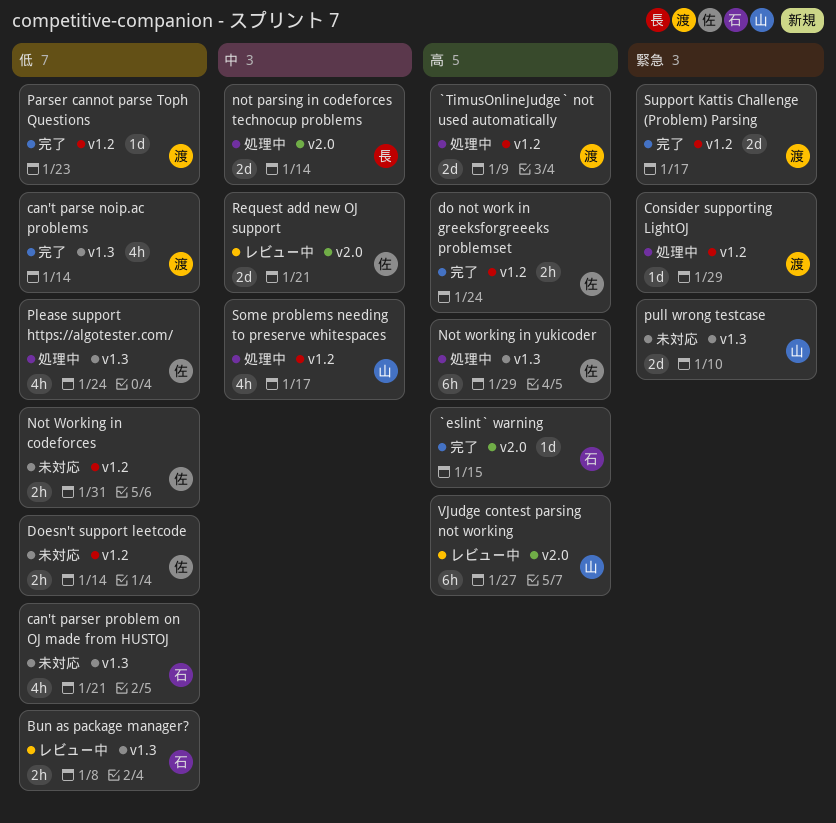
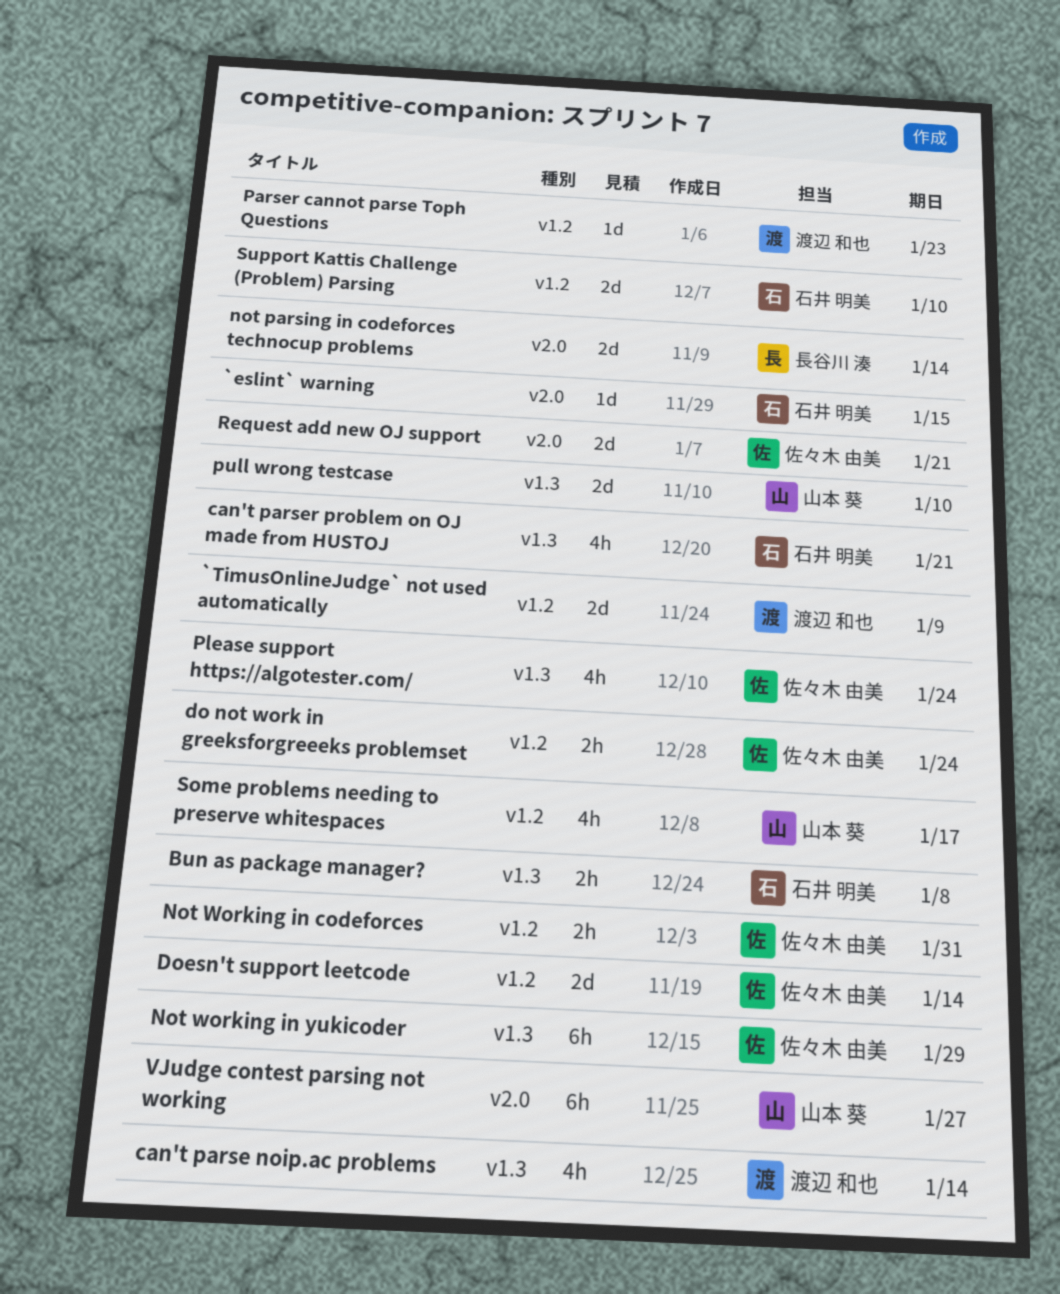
Consider supporting LightOJ: present -> none
Doesn't support leetcode, estimate: 2h -> 2d
Support Kattis Challenge (Problem) Parsing, owner: 渡辺 和也 -> 石井 明美
Support Kattis Challenge (Problem) Parsing, due: Jan 17 -> Jan 10

